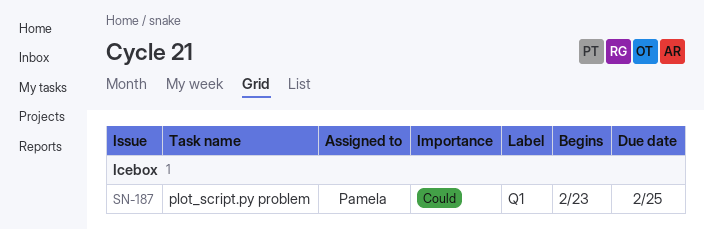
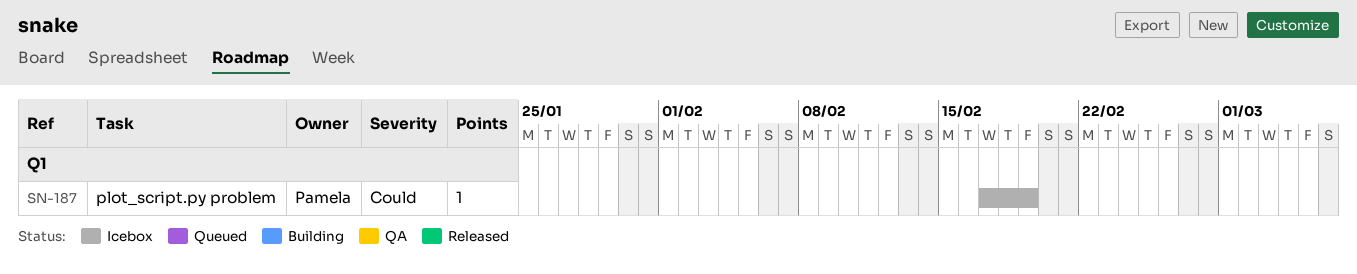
SN-187, start: Feb 23 -> Feb 17
SN-187, due: Feb 25 -> Feb 19

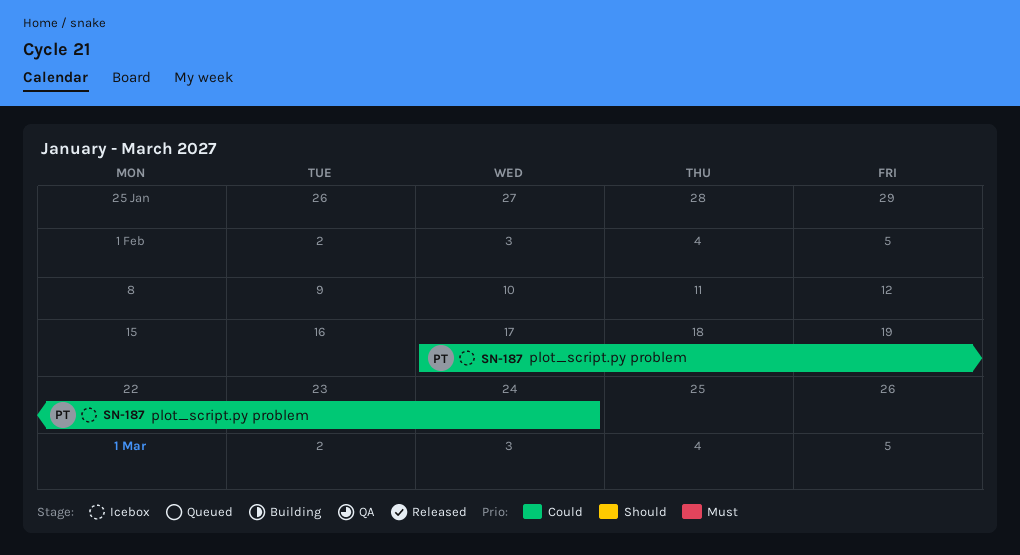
SN-187, due: Feb 19 -> Feb 24

